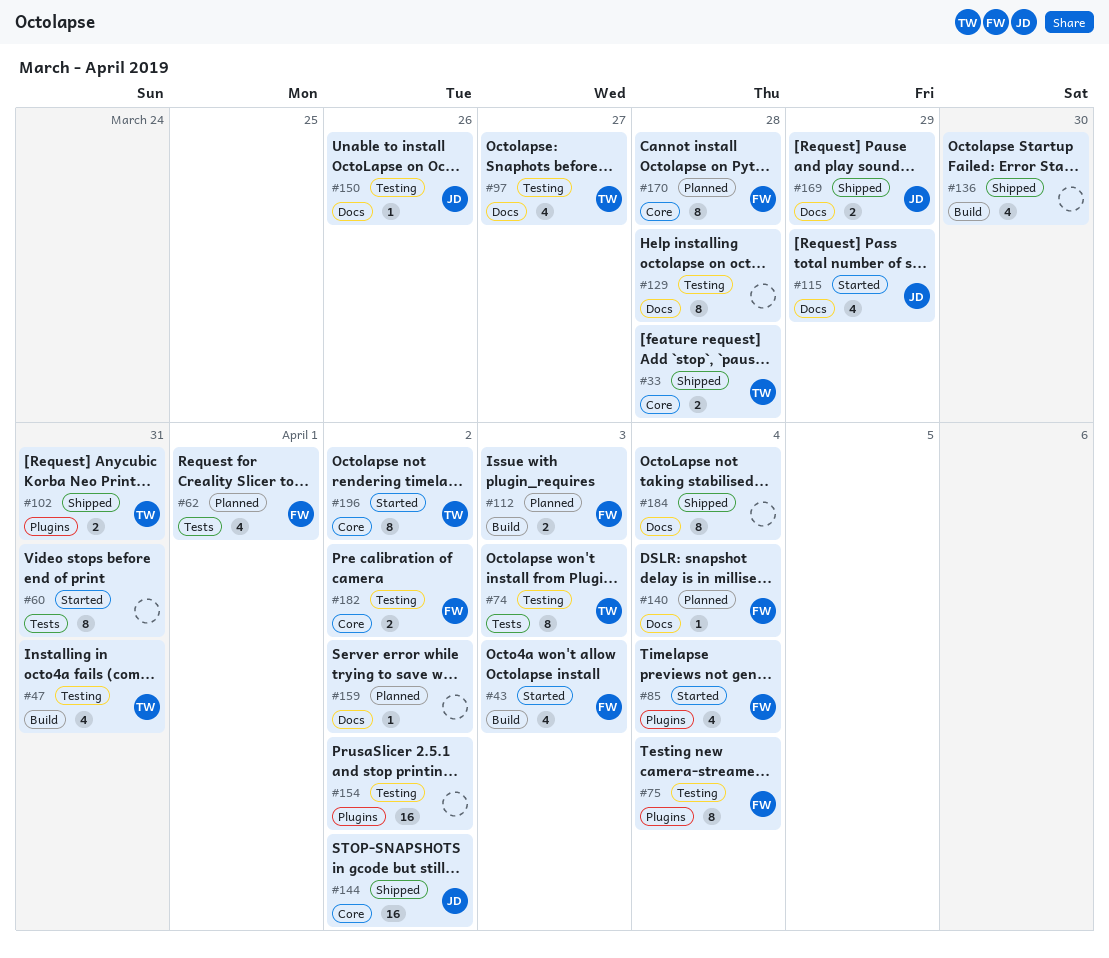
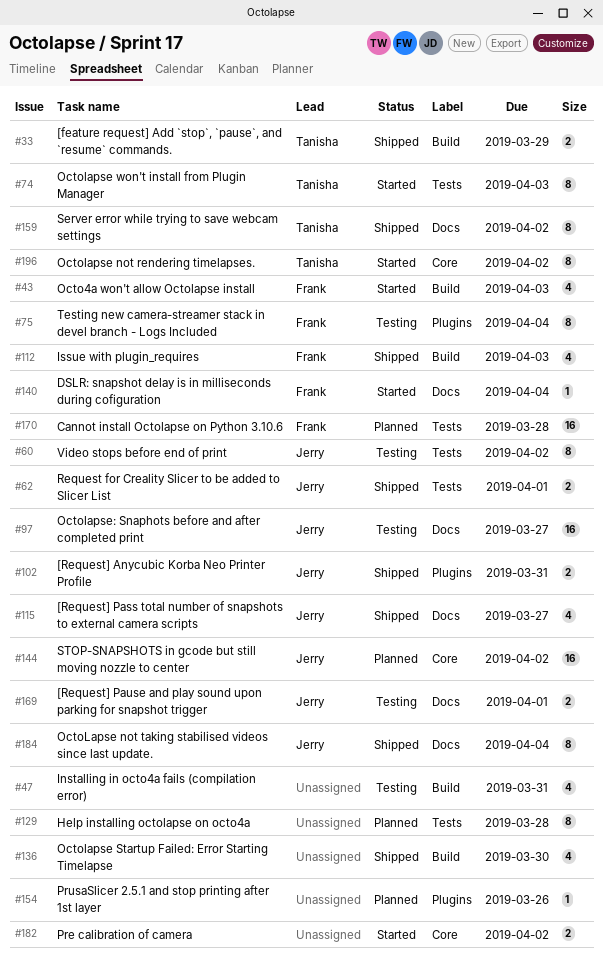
#33, label: Core -> Build
#33, due: Mar 28 -> Mar 29
#47, owner: Tanisha -> none
#60, status: Started -> Testing
#60, owner: none -> Jerry
#60, due: Mar 31 -> Apr 2
#62, status: Planned -> Shipped
#62, owner: Frank -> Jerry
#62, estimate: 4 -> 2
#74, status: Testing -> Started
#85: present -> none
#97, owner: Tanisha -> Jerry
#97, estimate: 4 -> 16
#102, owner: Tanisha -> Jerry
#112, status: Planned -> Shipped
#112, estimate: 2 -> 4
#115, status: Started -> Shipped
#115, due: Mar 29 -> Mar 27
#129, status: Testing -> Planned
#129, label: Docs -> Tests
#140, status: Planned -> Started
#144, status: Shipped -> Planned
#150: present -> none
#154, status: Testing -> Planned
#154, estimate: 16 -> 1
#154, due: Apr 2 -> Mar 26
#159, status: Planned -> Shipped
#159, owner: none -> Tanisha
#159, estimate: 1 -> 8
#169, status: Shipped -> Testing
#169, due: Mar 29 -> Apr 1
#170, label: Core -> Tests
#170, estimate: 8 -> 16
#182, status: Testing -> Started
#182, owner: Frank -> none
#184, owner: none -> Jerry

